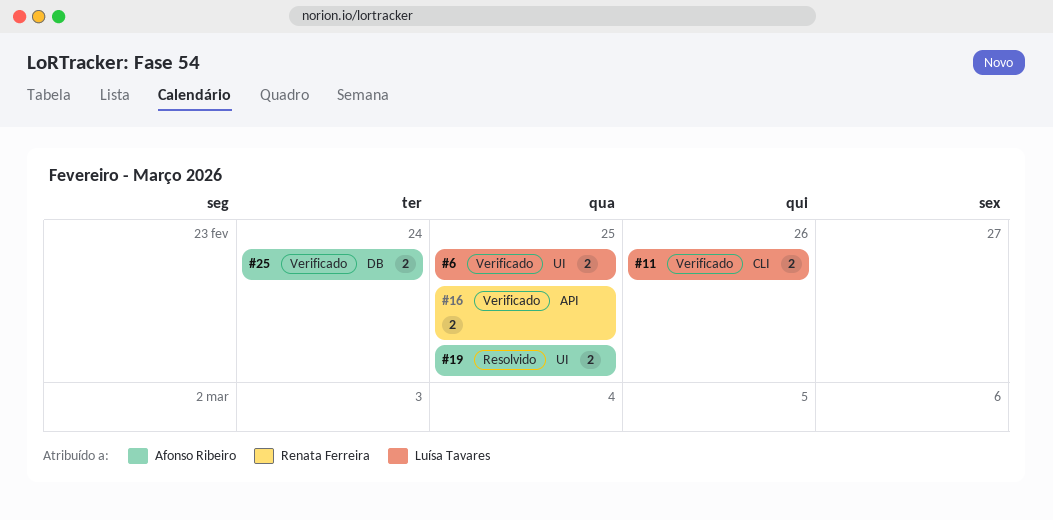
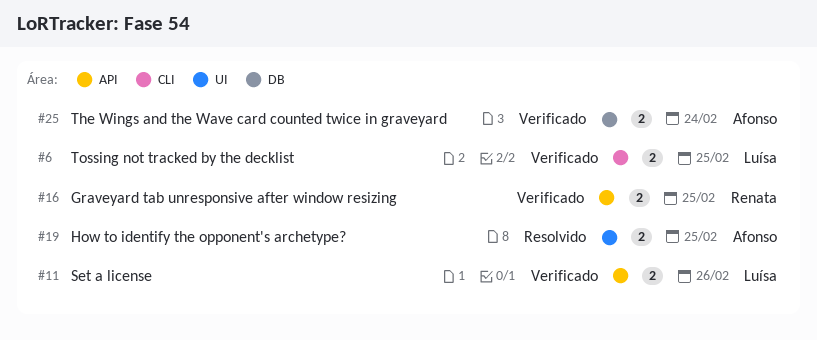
#6, label: UI -> CLI
#11, label: CLI -> API

